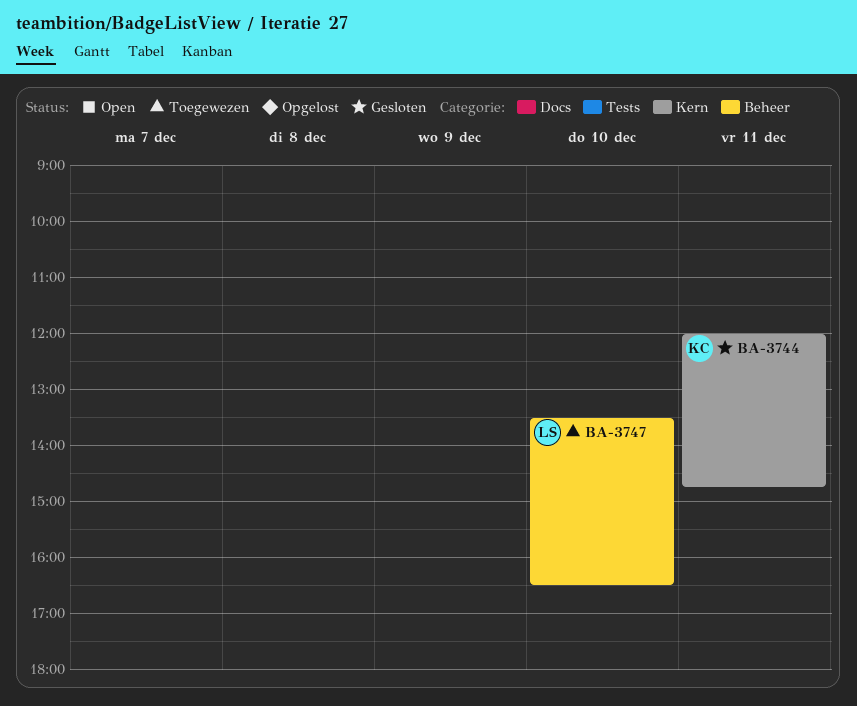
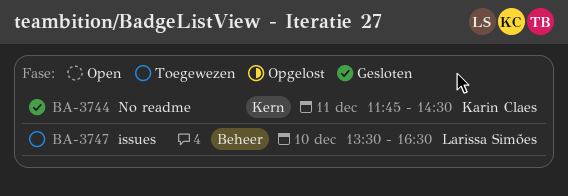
BA-3744, begins: 12:00 -> 11:45
BA-3744, ends: 14:45 -> 14:30

